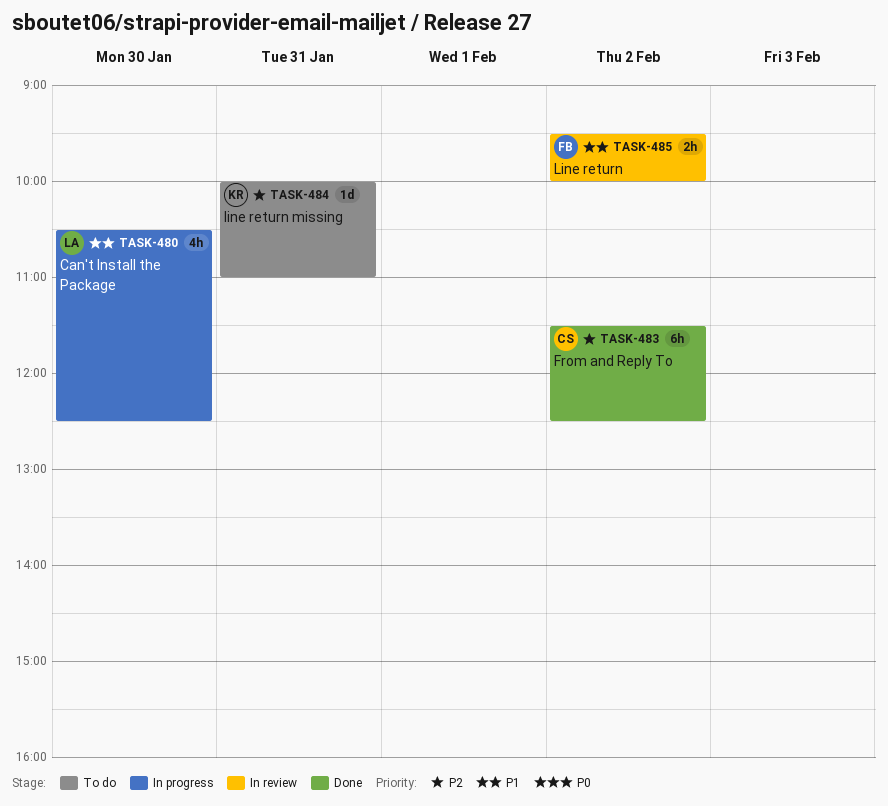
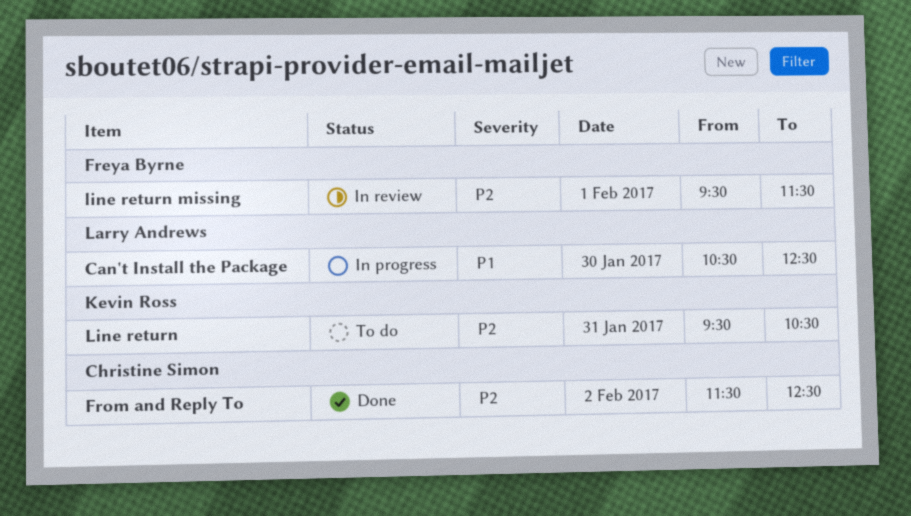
Line return, status: In review -> To do
Line return, owner: Freya Byrne -> Kevin Ross
Line return, priority: P1 -> P2
Line return, day: Feb 2 -> Jan 31
Line return, ends: 10:00 -> 10:30
line return missing, status: To do -> In review
line return missing, owner: Kevin Ross -> Freya Byrne
line return missing, day: Jan 31 -> Feb 1
line return missing, begins: 10:00 -> 09:30
line return missing, ends: 11:00 -> 11:30

